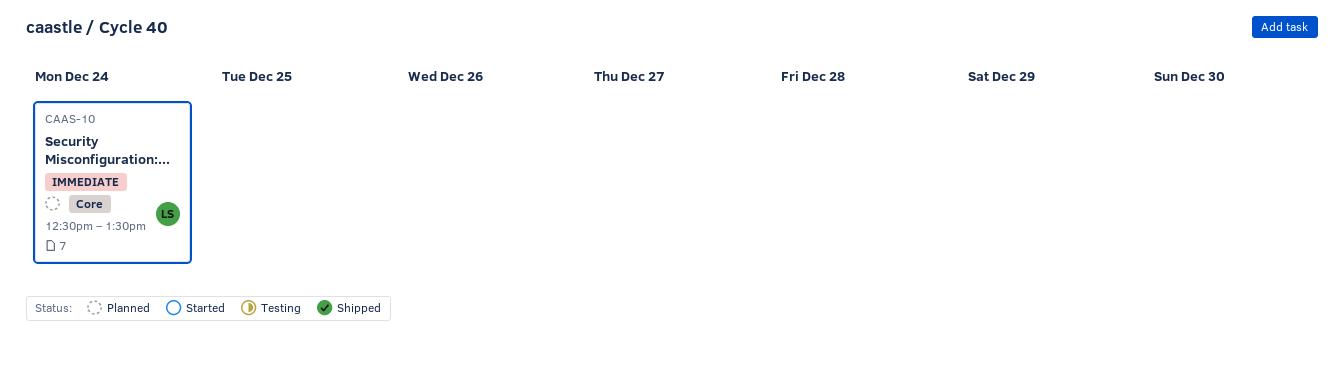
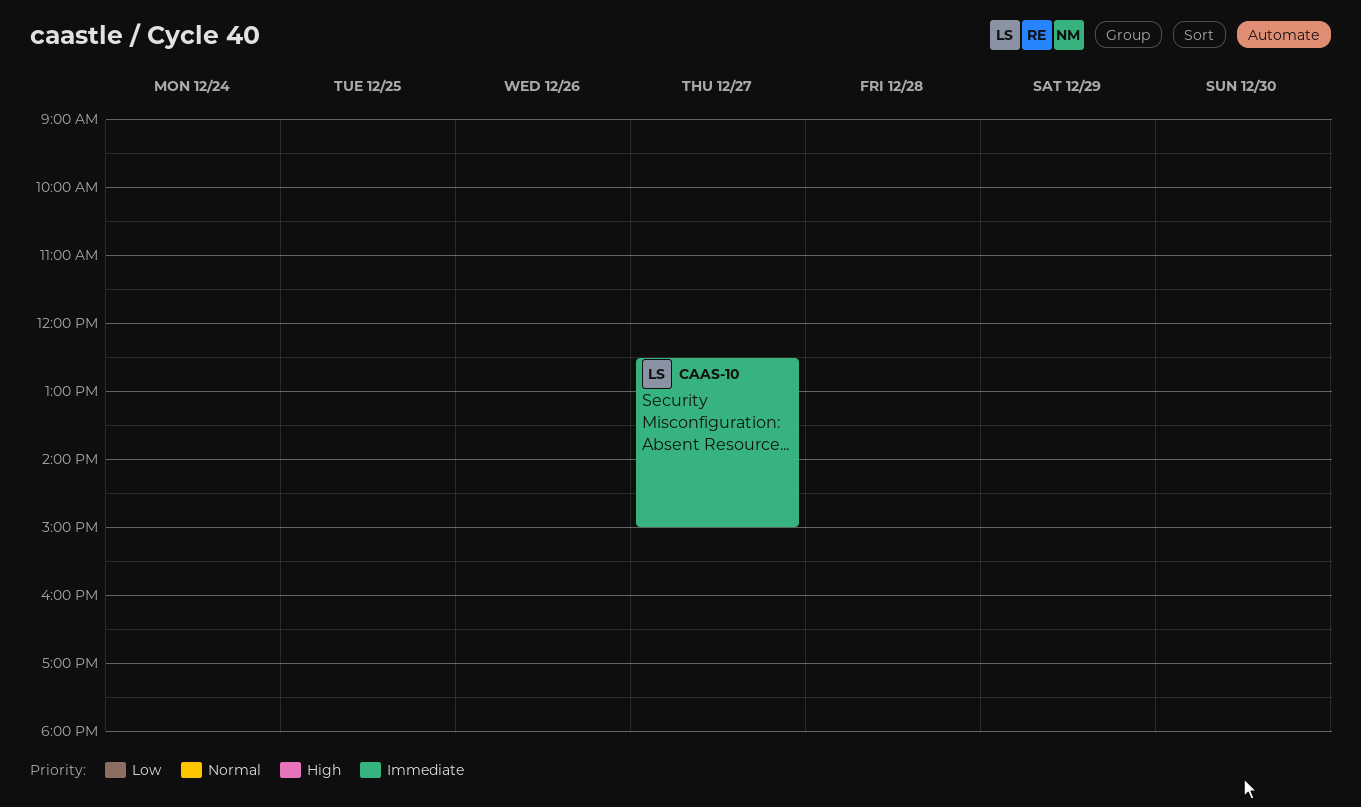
CAAS-10, day: Dec 24 -> Dec 27
CAAS-10, ends: 13:30 -> 15:00

